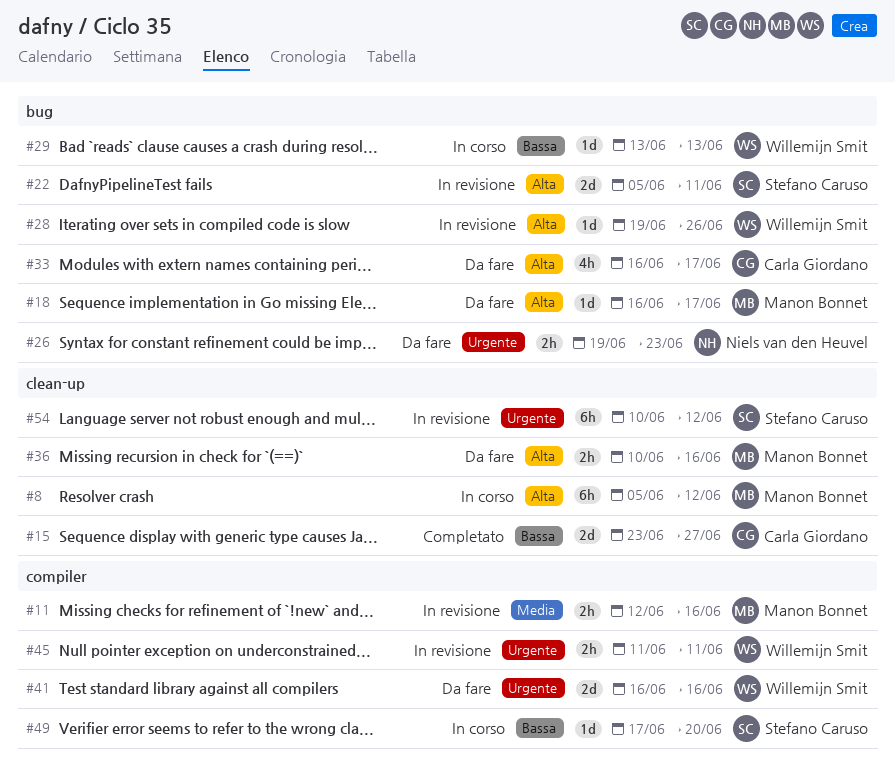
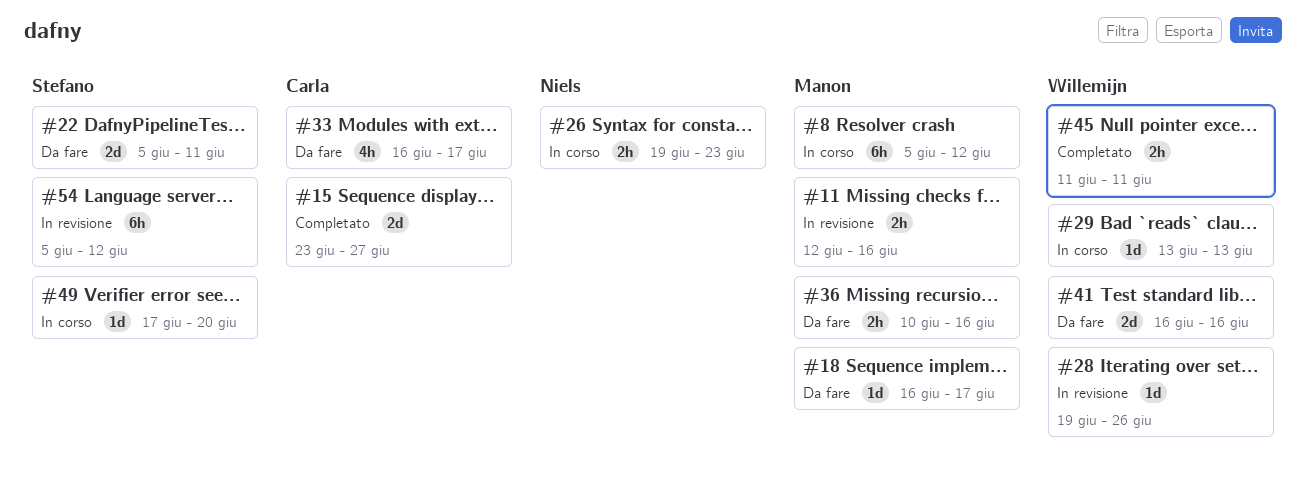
#22, status: In revisione -> Da fare
#26, status: Da fare -> In corso
#45, status: In revisione -> Completato
#54, start: Jun 10 -> Jun 5

